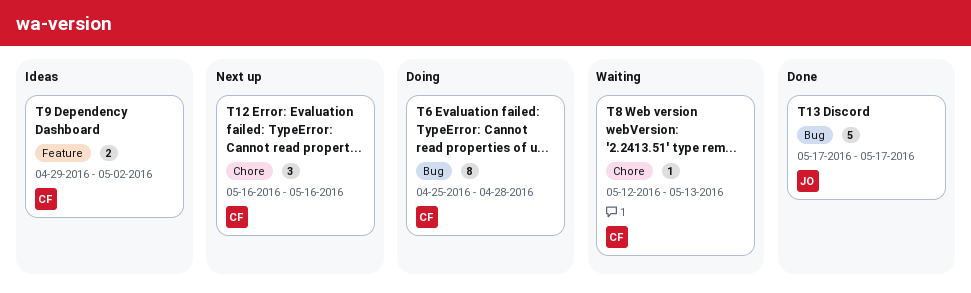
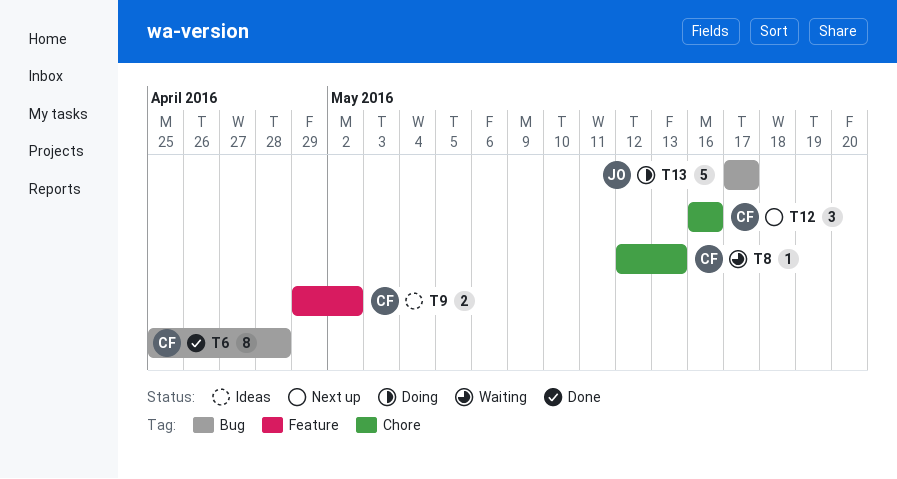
T6, status: Doing -> Done
T13, status: Done -> Doing

